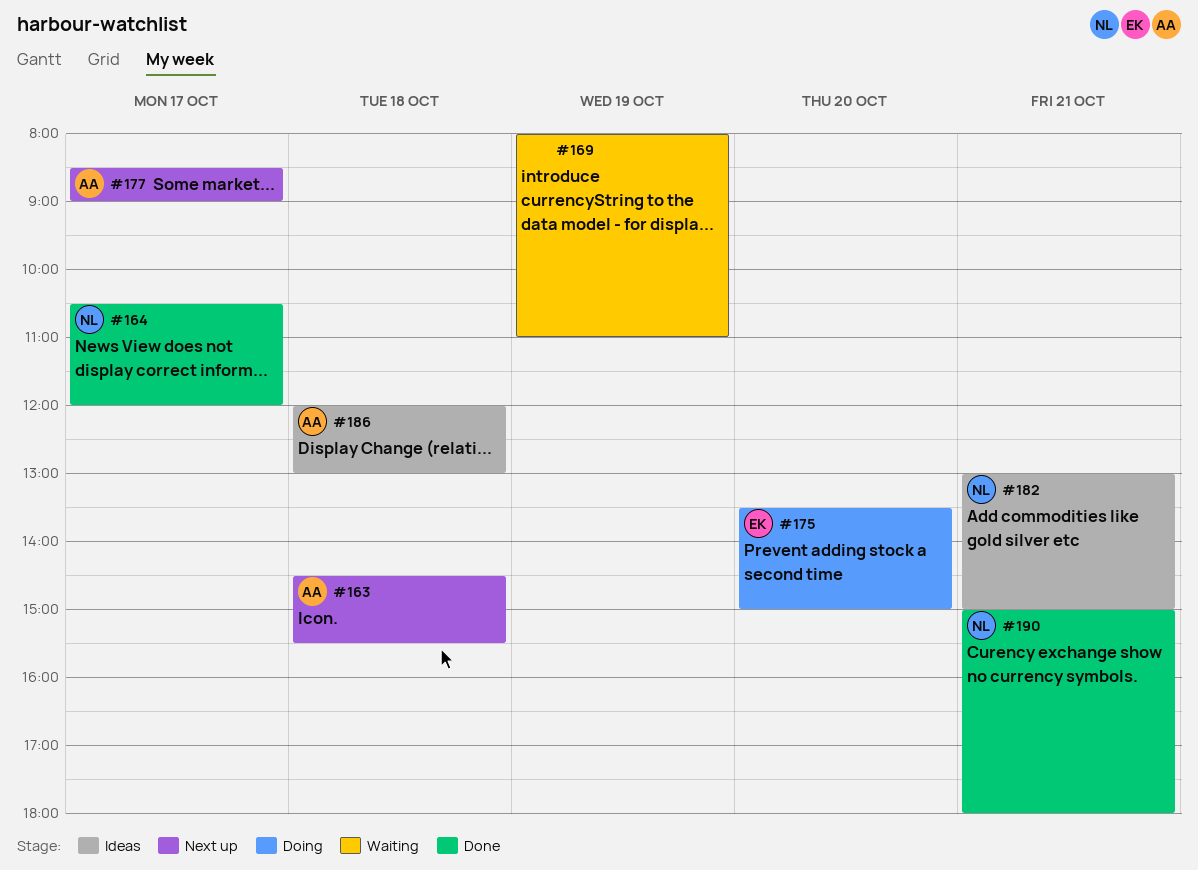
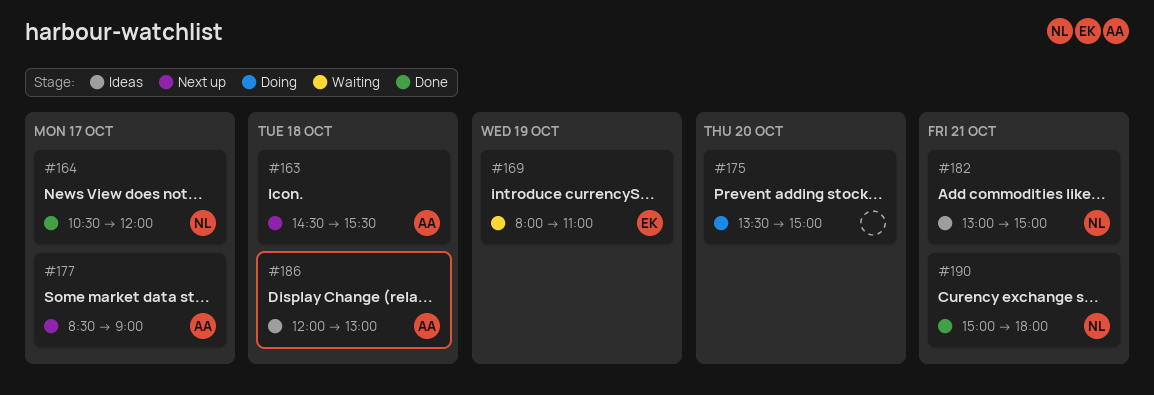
#169, owner: none -> EK
#175, owner: EK -> none

